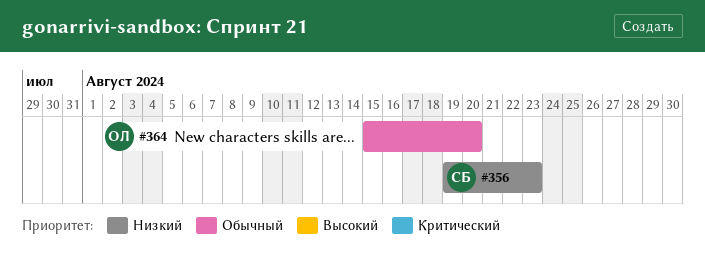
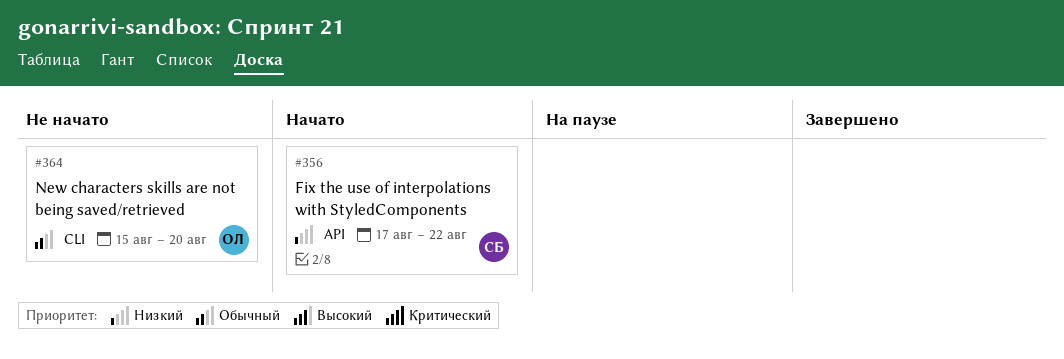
#356, start: Aug 19 -> Aug 17
#356, due: Aug 23 -> Aug 22

